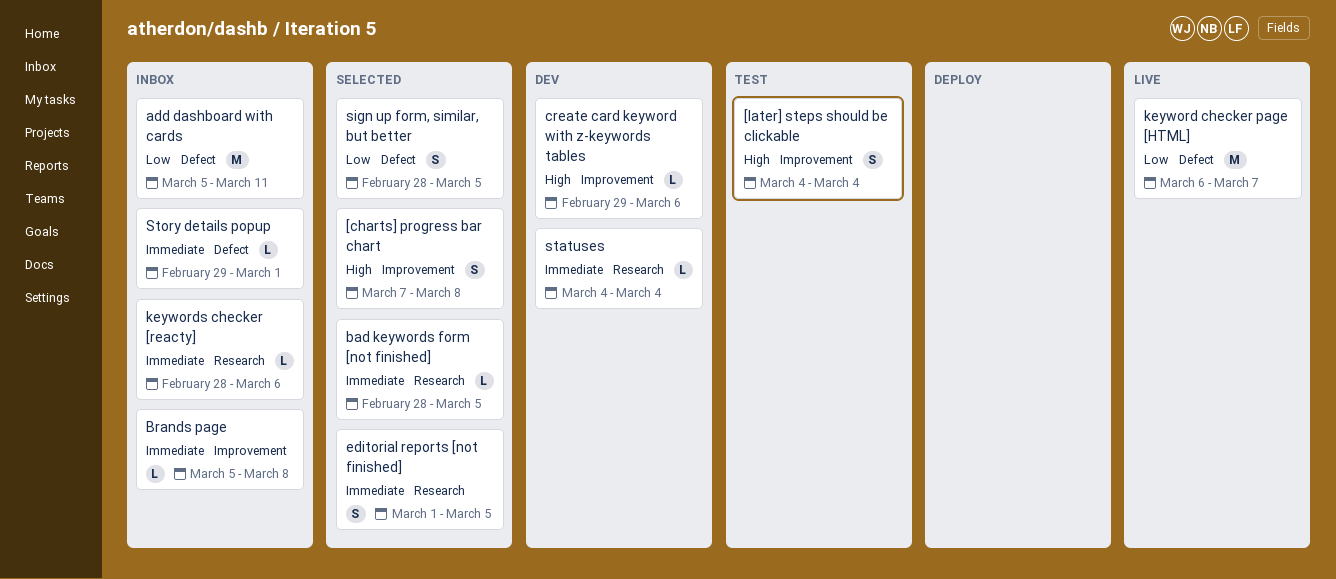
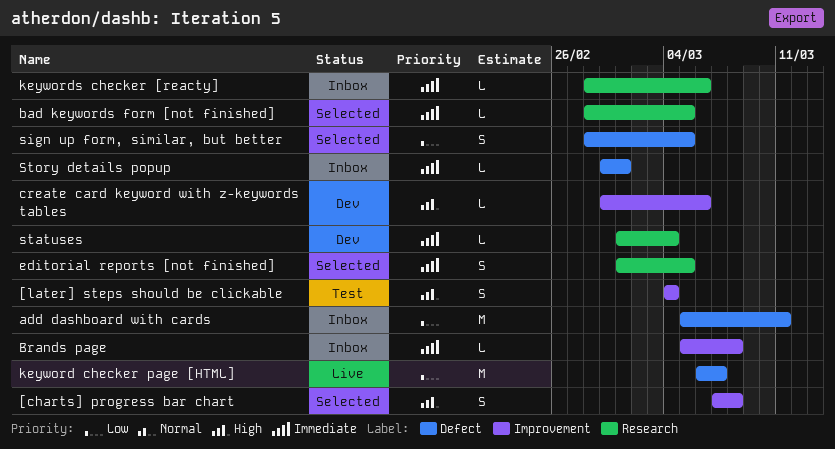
statuses, start: Mar 4 -> Mar 1

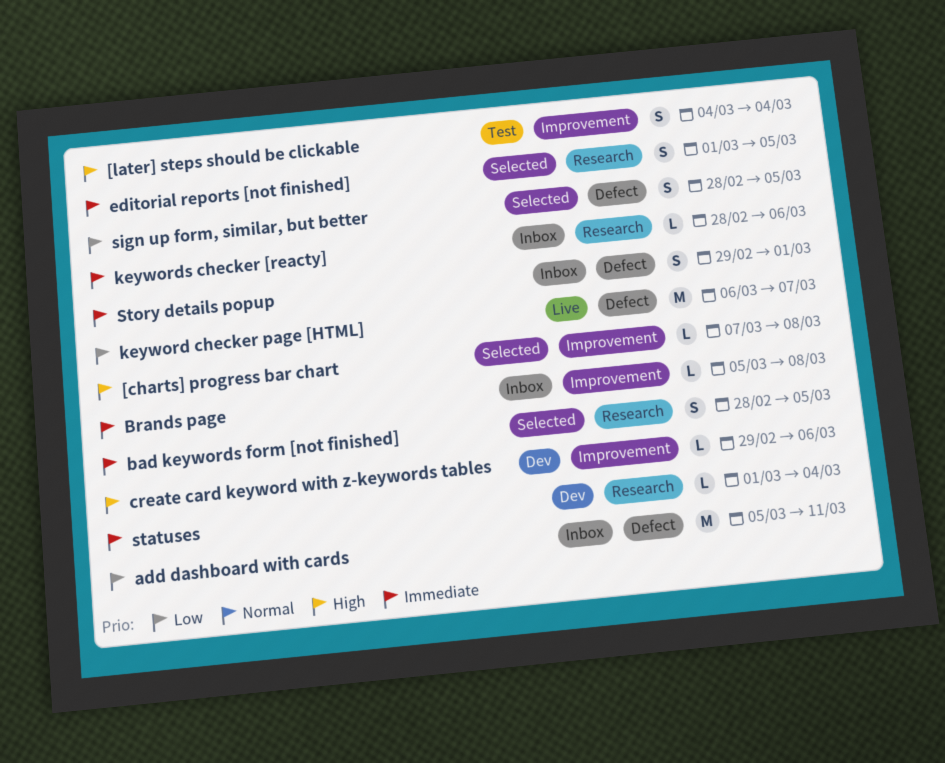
[charts] progress bar chart, estimate: S -> L
bad keywords form [not finished], estimate: L -> S
Story details popup, estimate: L -> S

